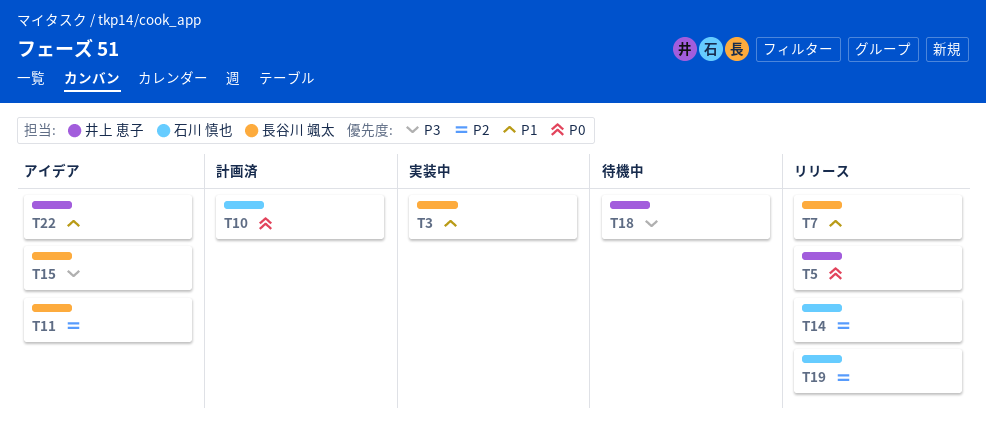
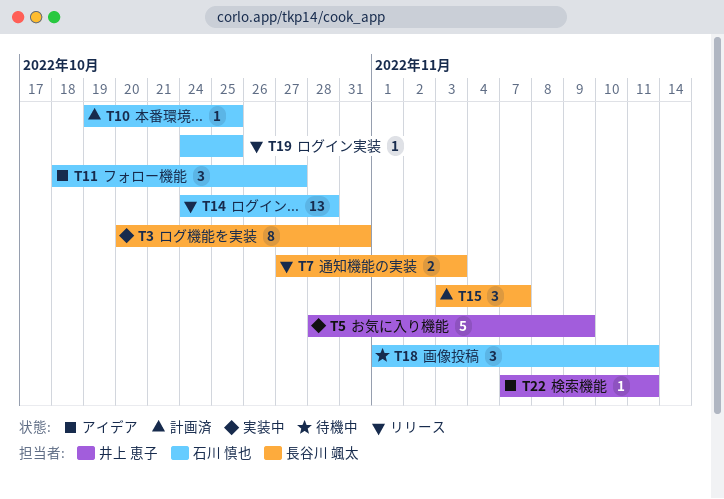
T5, status: リリース -> 実装中
T11, owner: 長谷川 颯太 -> 石川 慎也
T15, status: アイデア -> 計画済
T18, owner: 井上 恵子 -> 石川 慎也

